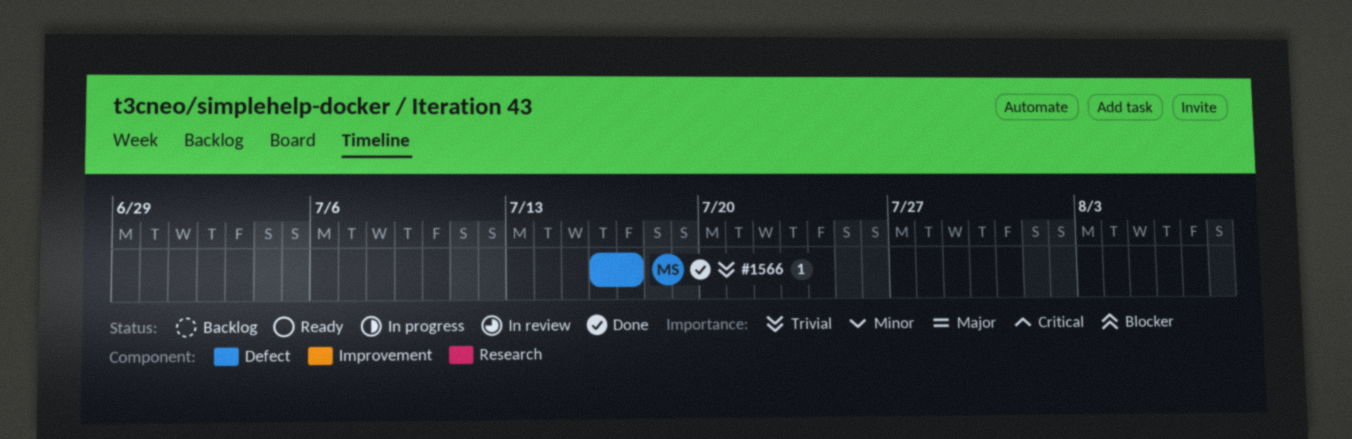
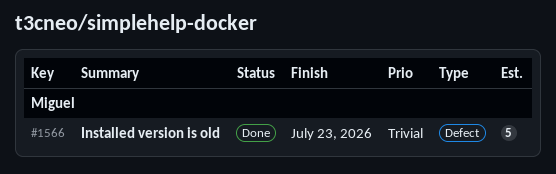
#1566, estimate: 1 -> 5
#1566, due: Jul 17 -> Jul 23

